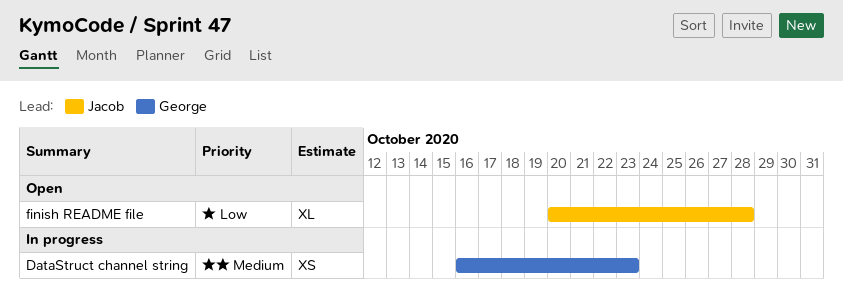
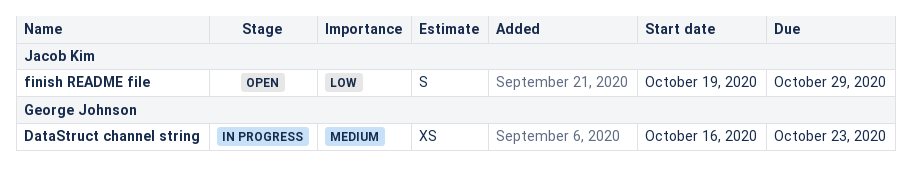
finish README file, estimate: XL -> S
finish README file, start: Oct 20 -> Oct 19
finish README file, due: Oct 28 -> Oct 29

